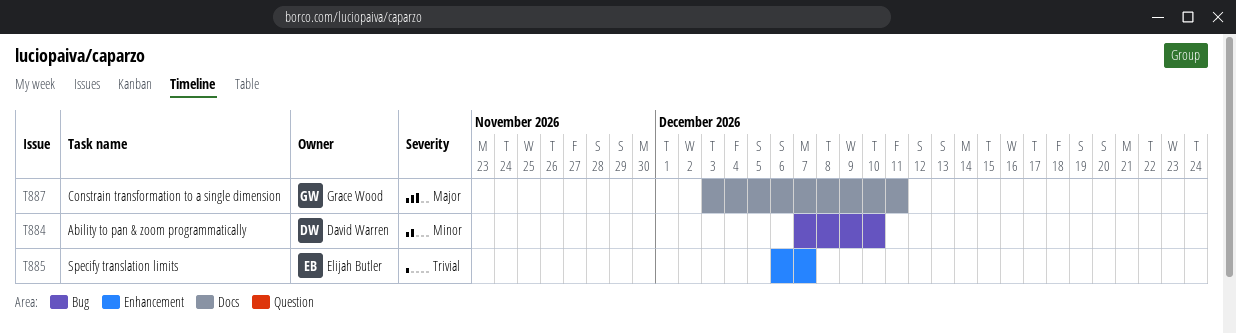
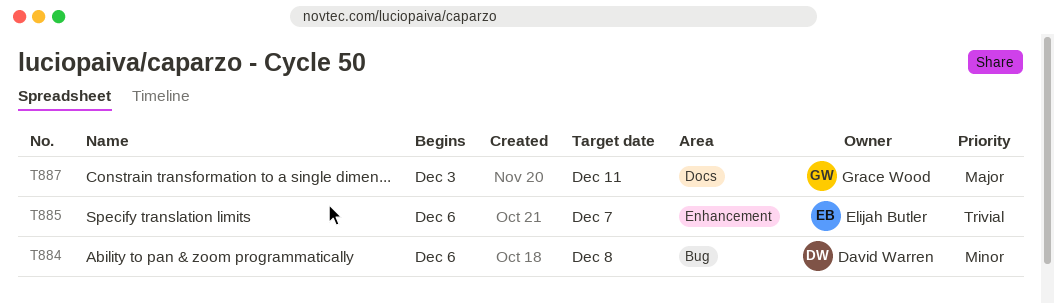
T884, start: Dec 7 -> Dec 6
T884, due: Dec 10 -> Dec 8

